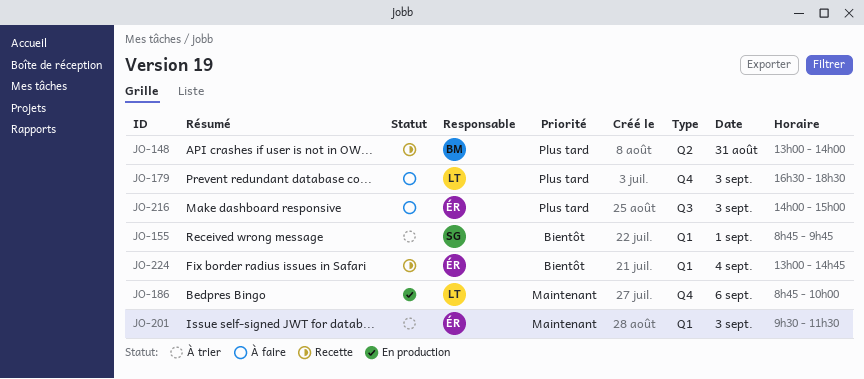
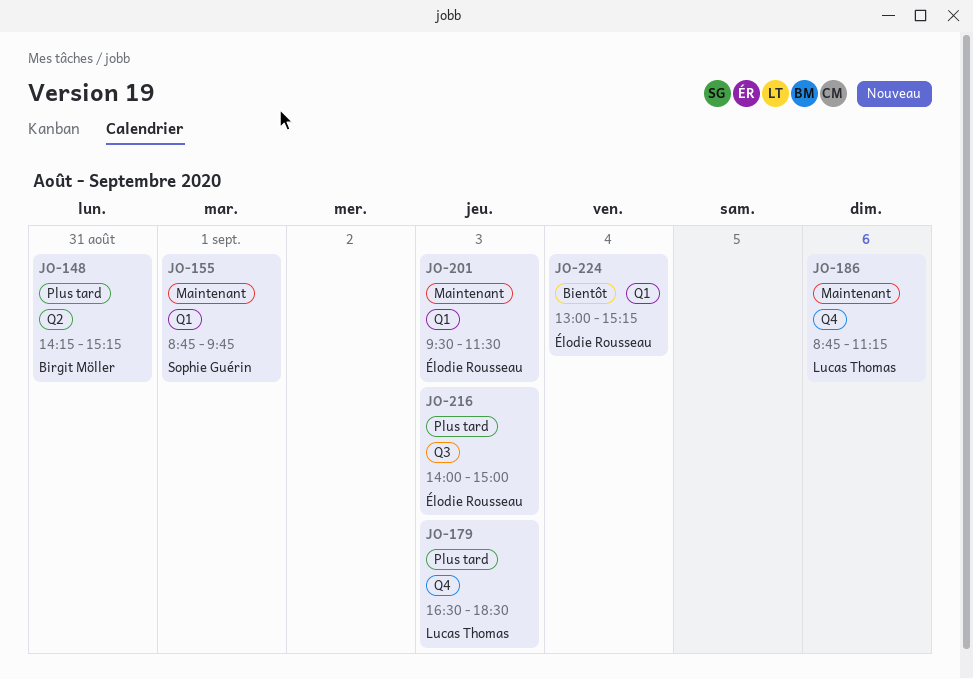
JO-148, begins: 13:00 -> 14:15
JO-148, ends: 14:00 -> 15:15
JO-155, priority: Bientôt -> Maintenant
JO-186, ends: 10:00 -> 11:15
JO-224, ends: 14:45 -> 15:15

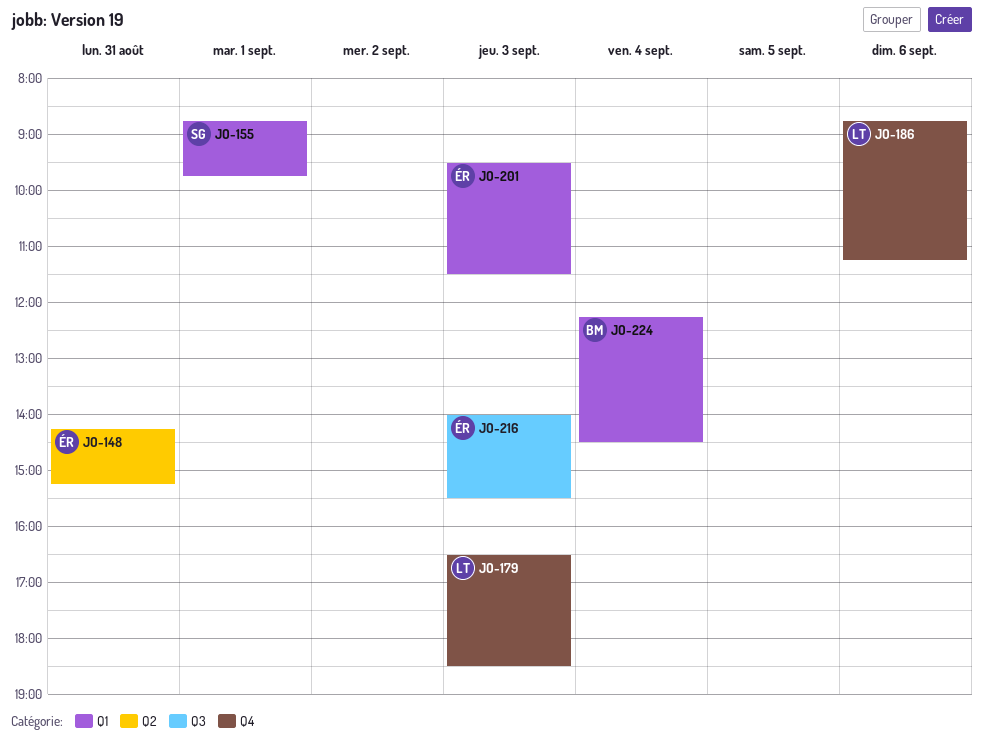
JO-148, owner: Birgit Möller -> Élodie Rousseau
JO-216, ends: 15:00 -> 15:30
JO-224, owner: Élodie Rousseau -> Birgit Möller
JO-224, begins: 13:00 -> 12:15
JO-224, ends: 15:15 -> 14:30

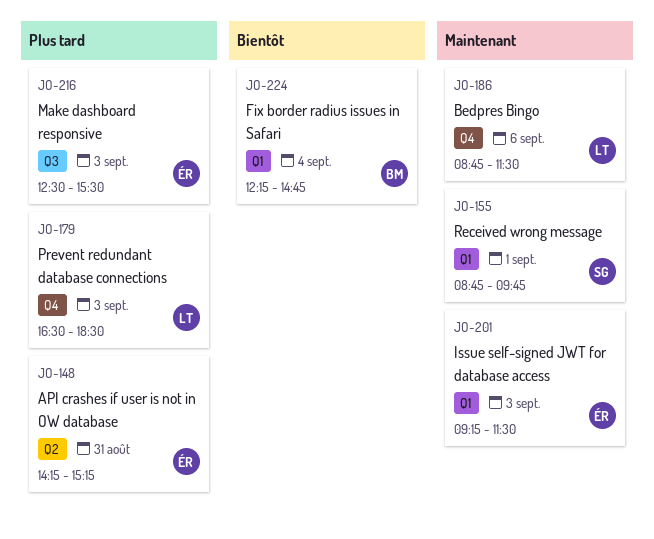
JO-186, ends: 11:15 -> 11:30
JO-201, begins: 09:30 -> 09:15
JO-216, begins: 14:00 -> 12:30
JO-224, ends: 14:30 -> 14:45

